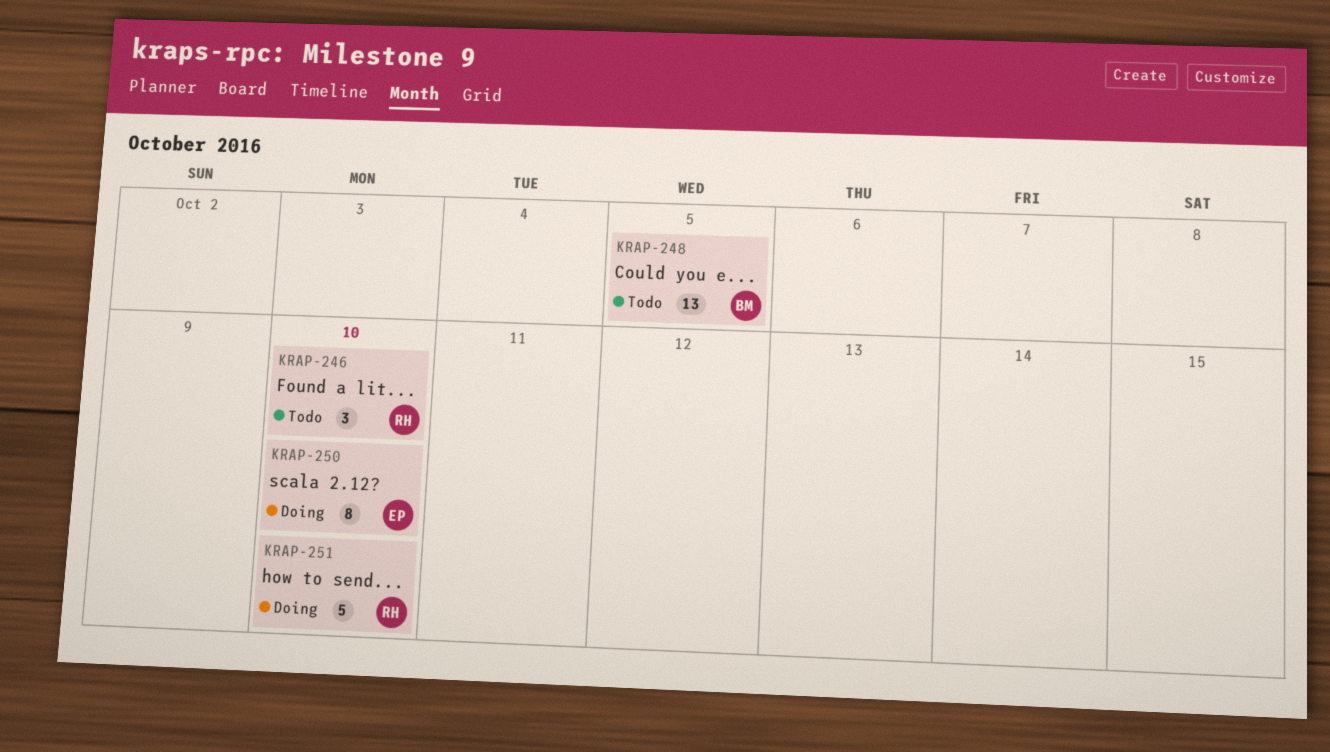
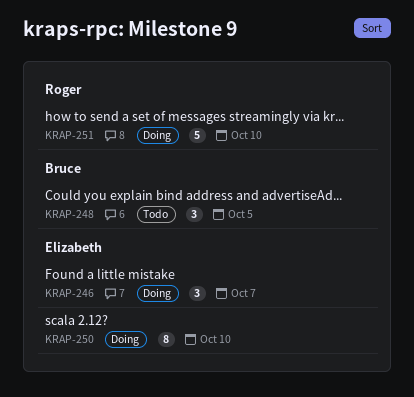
KRAP-246, status: Todo -> Doing
KRAP-246, owner: Roger -> Elizabeth
KRAP-246, due: Oct 10 -> Oct 7
KRAP-248, estimate: 13 -> 3

